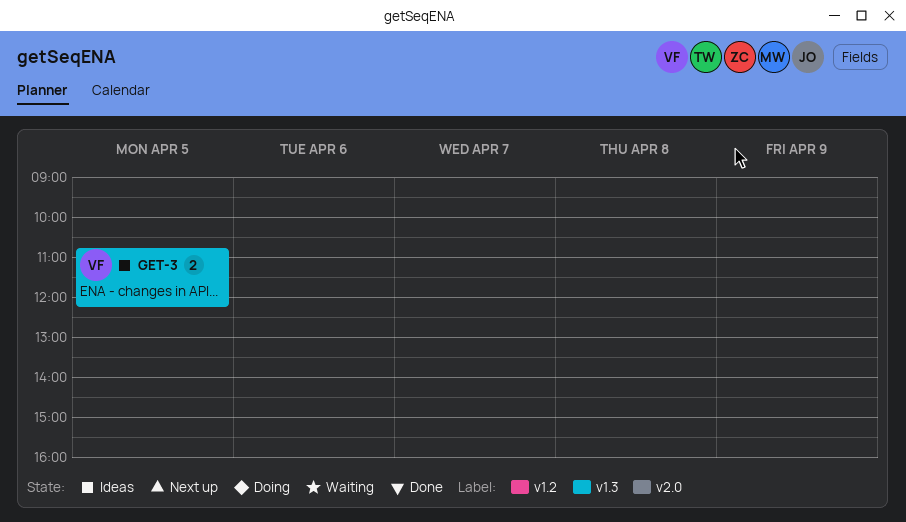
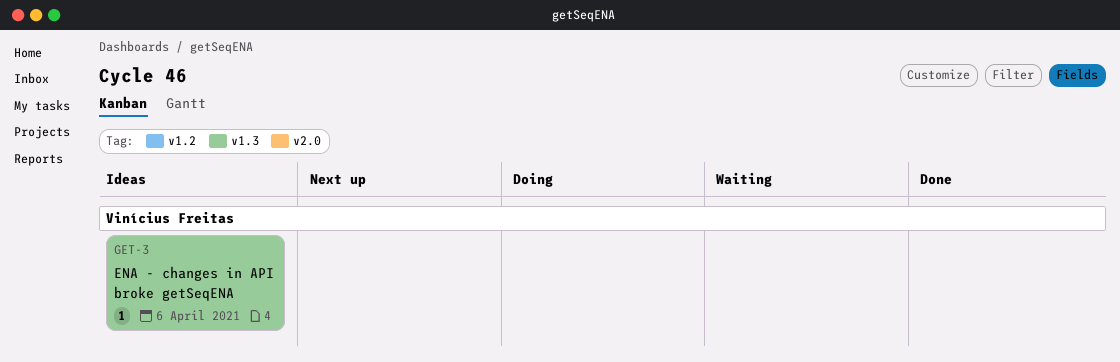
GET-3, estimate: 2 -> 1
GET-3, day: Apr 5 -> Apr 6

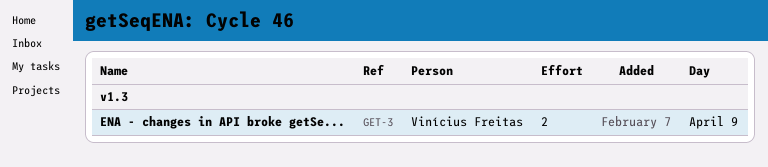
GET-3, estimate: 1 -> 2
GET-3, day: Apr 6 -> Apr 9

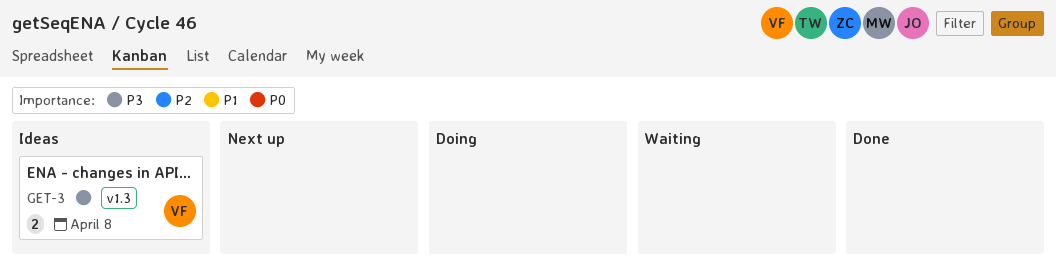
GET-3, day: Apr 9 -> Apr 8

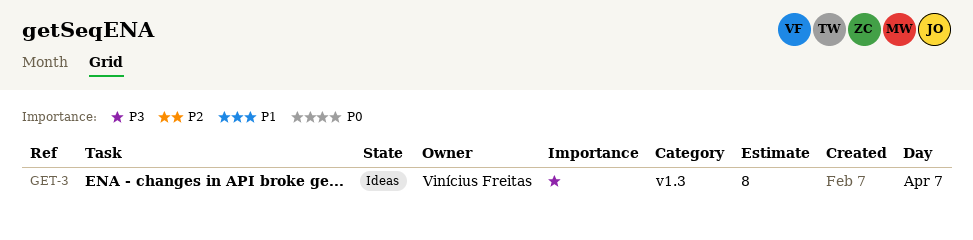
GET-3, estimate: 2 -> 8
GET-3, day: Apr 8 -> Apr 7

